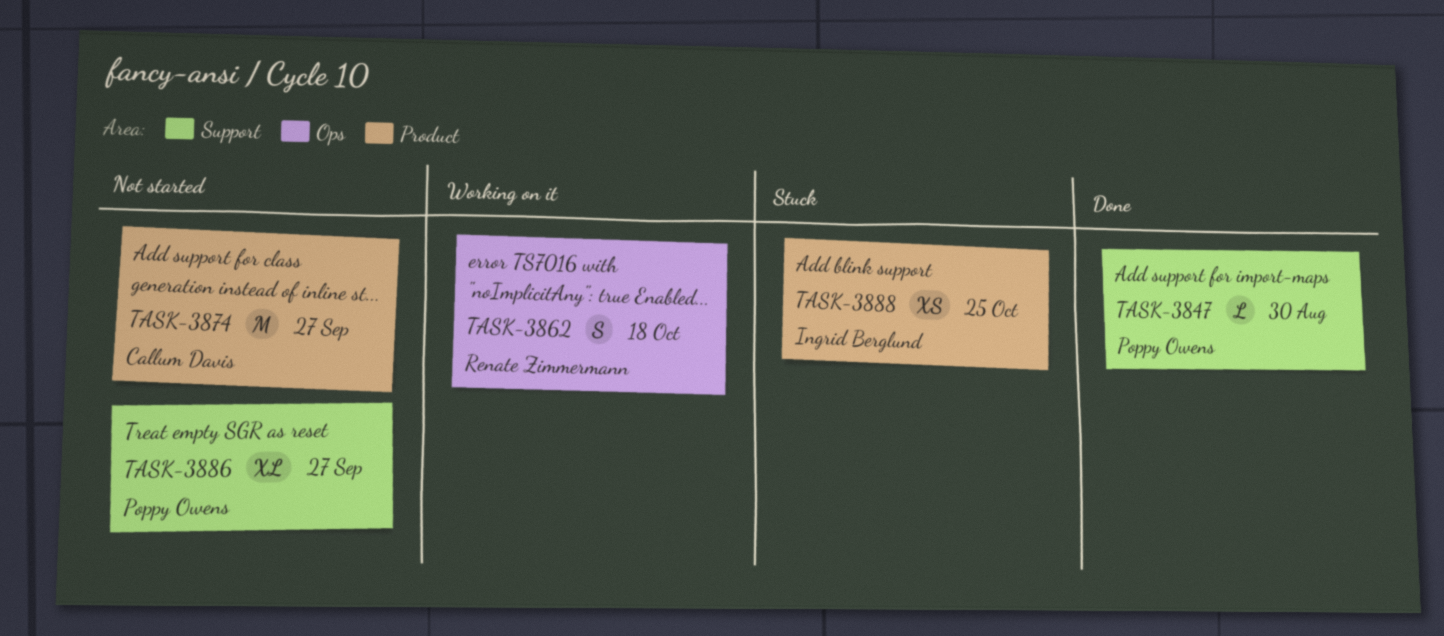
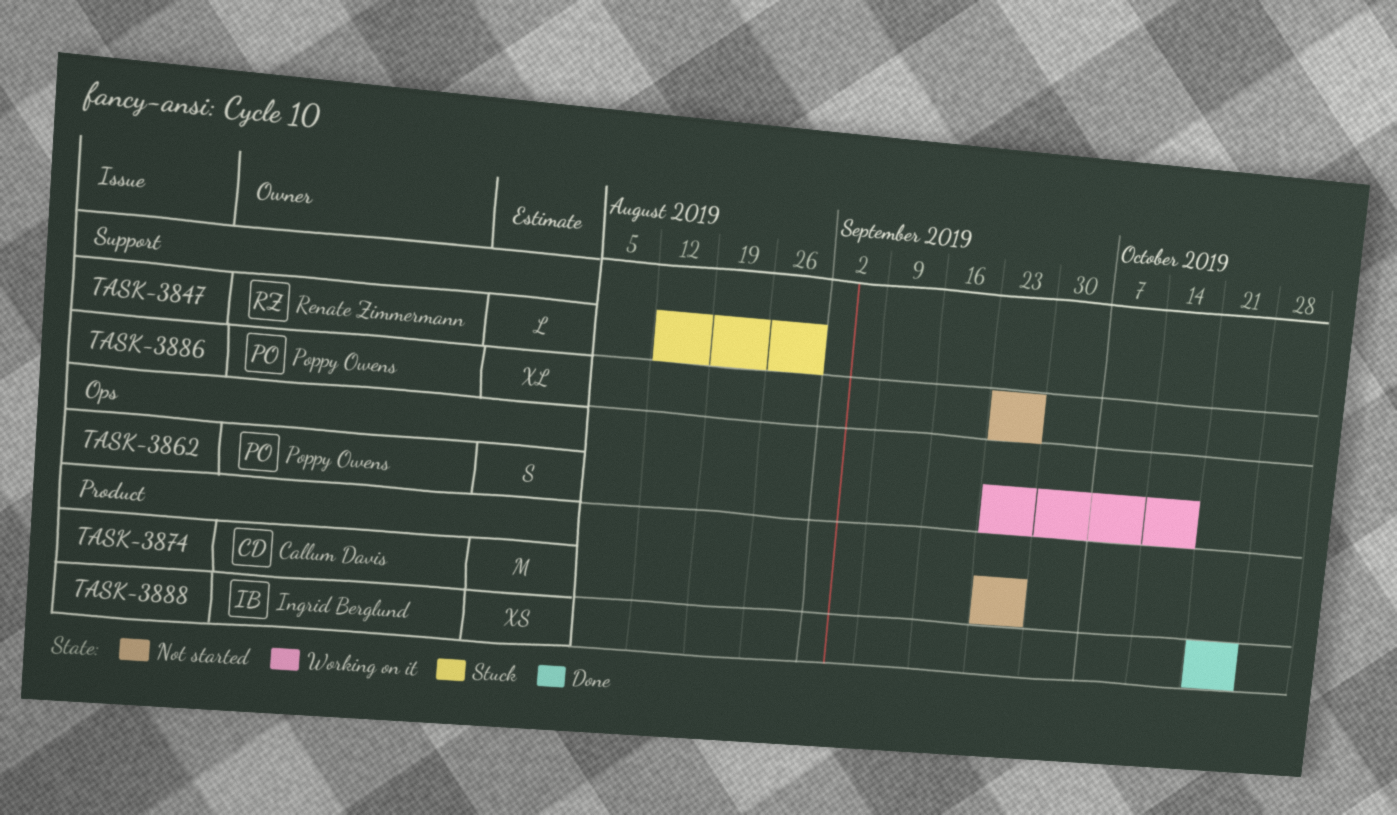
TASK-3847, status: Done -> Stuck
TASK-3847, owner: Poppy Owens -> Renate Zimmermann
TASK-3862, owner: Renate Zimmermann -> Poppy Owens
TASK-3888, status: Stuck -> Done

